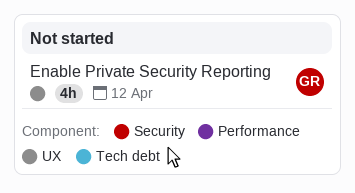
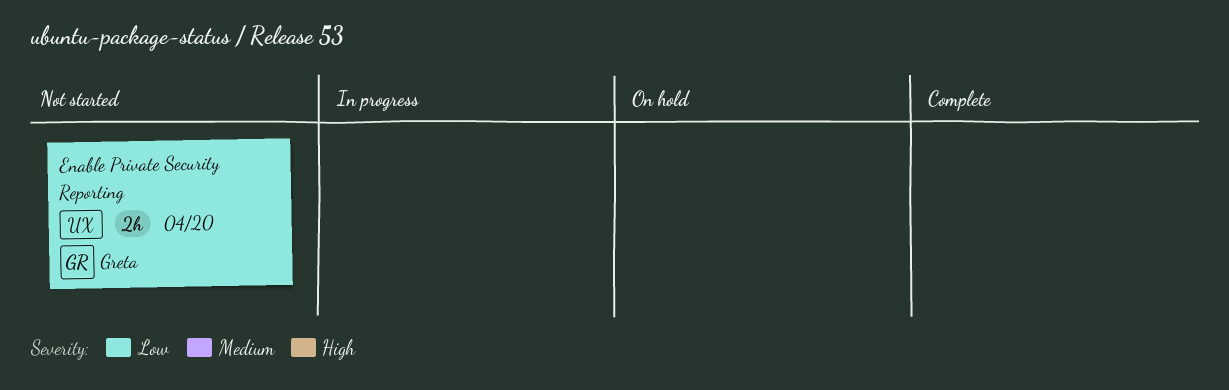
Enable Private Security Reporting, estimate: 4h -> 2h
Enable Private Security Reporting, due: Apr 12 -> Apr 20

